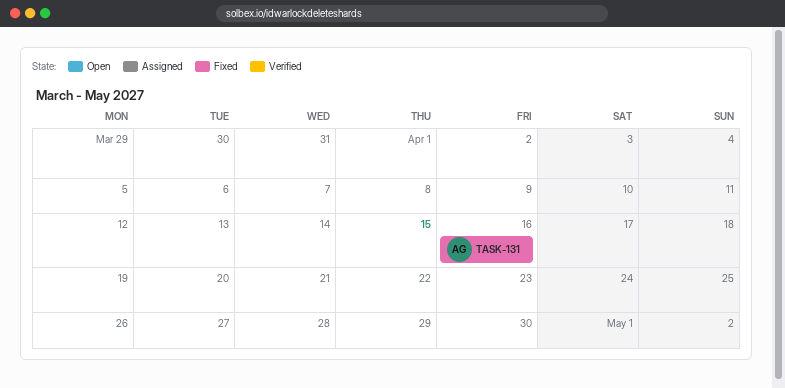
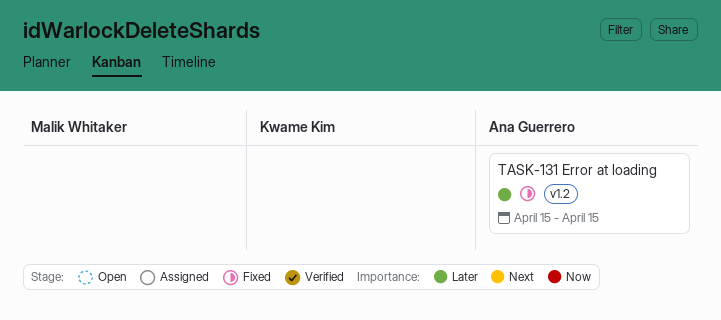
TASK-131, start: Apr 16 -> Apr 15
TASK-131, due: Apr 16 -> Apr 15

